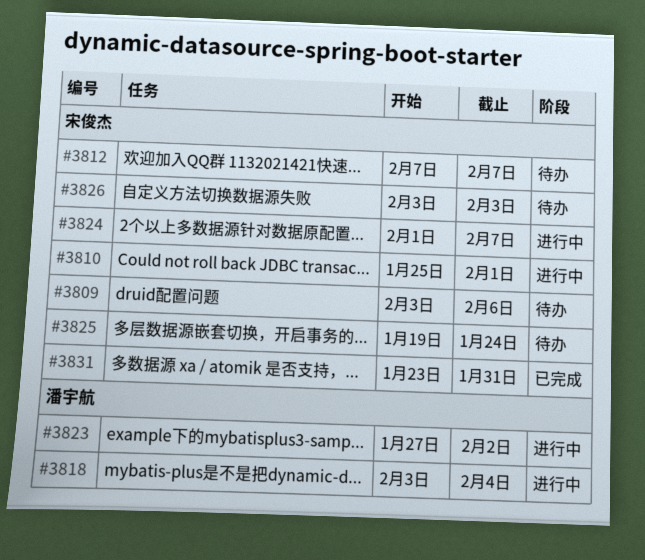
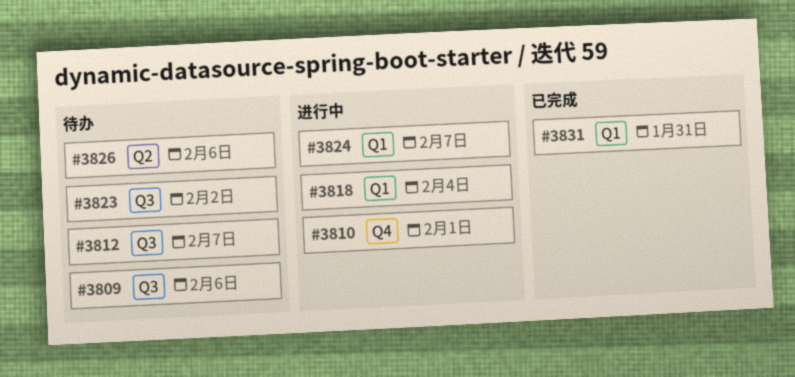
#3823, status: 进行中 -> 待办
#3825: present -> none
#3826, due: Feb 3 -> Feb 6

